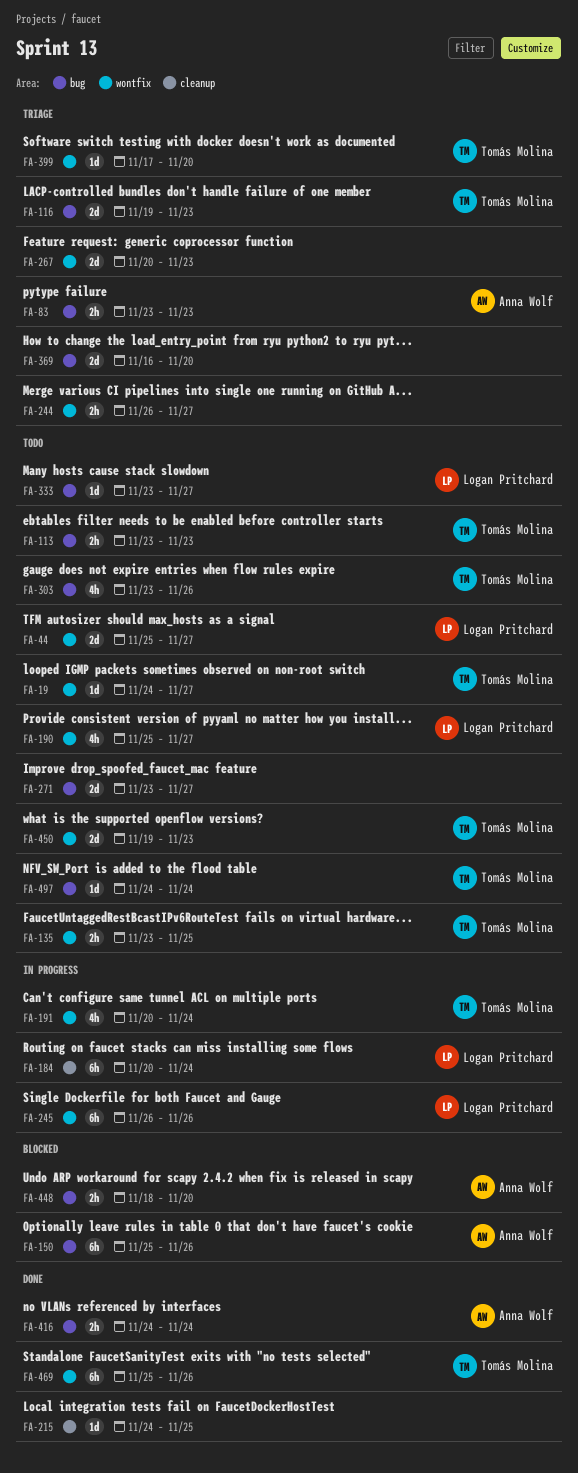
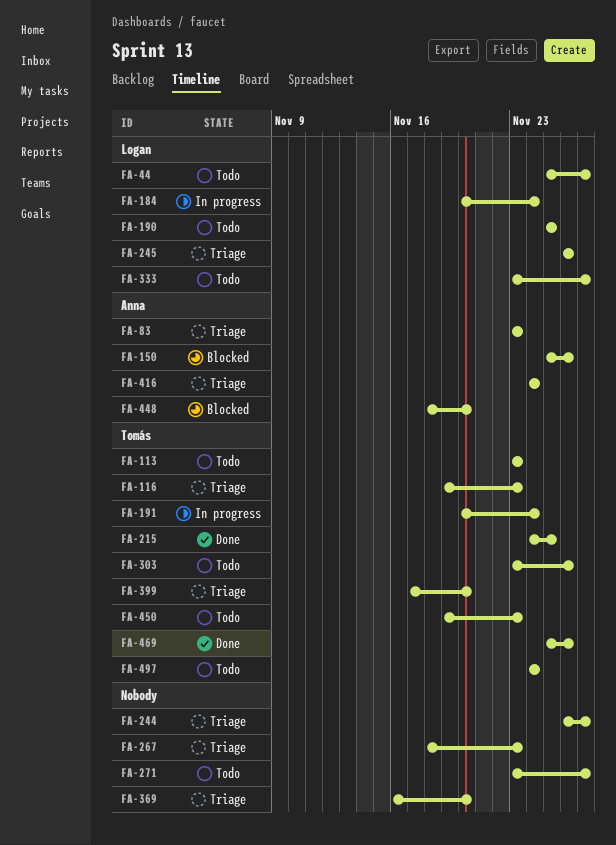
FA-19: present -> none
FA-135: present -> none
FA-190, due: Nov 27 -> Nov 25
FA-215, owner: none -> Tomás Molina
FA-245, status: In progress -> Triage
FA-267, start: Nov 20 -> Nov 18
FA-416, status: Done -> Triage

